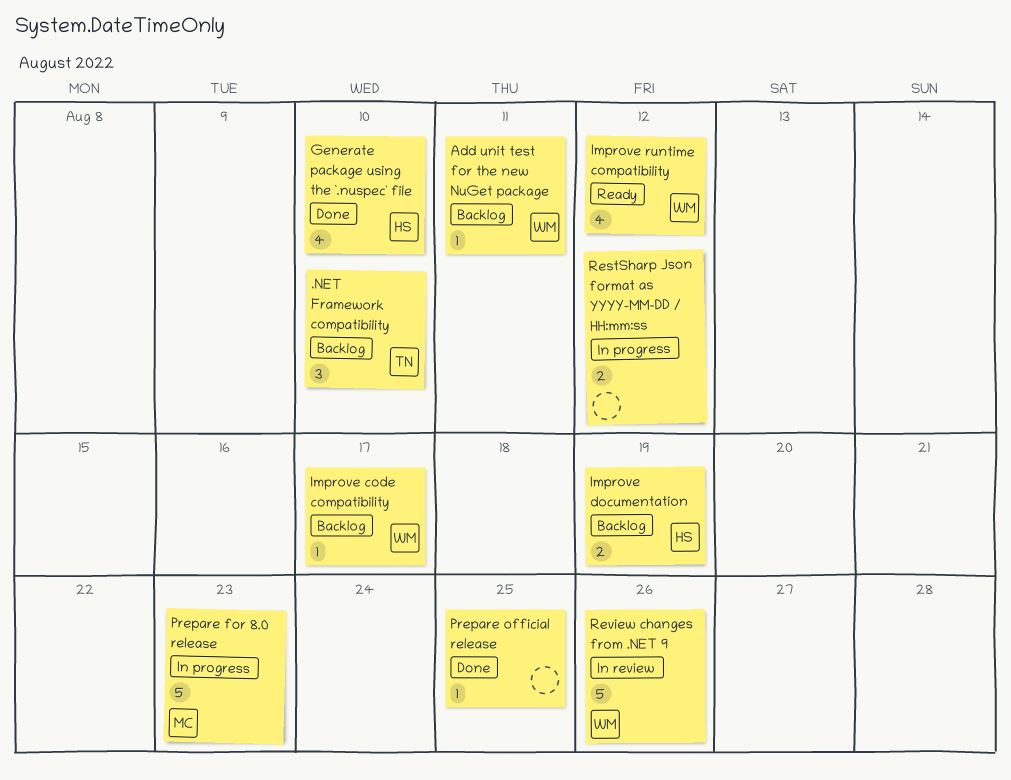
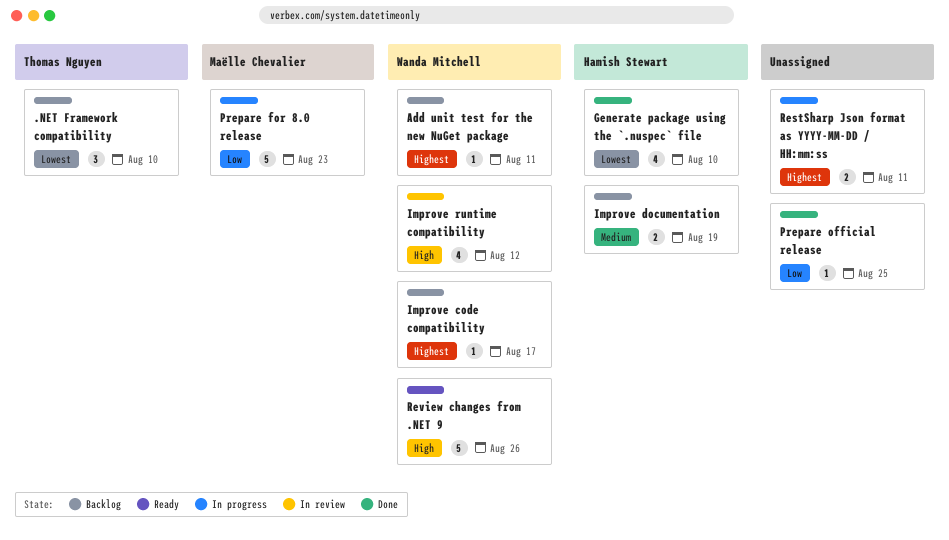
Improve runtime compatibility, status: Ready -> In review
RestSharp Json format as YYYY-MM-DD / HH:mm:ss, due: Aug 12 -> Aug 11
Review changes from .NET 9, status: In review -> Ready

